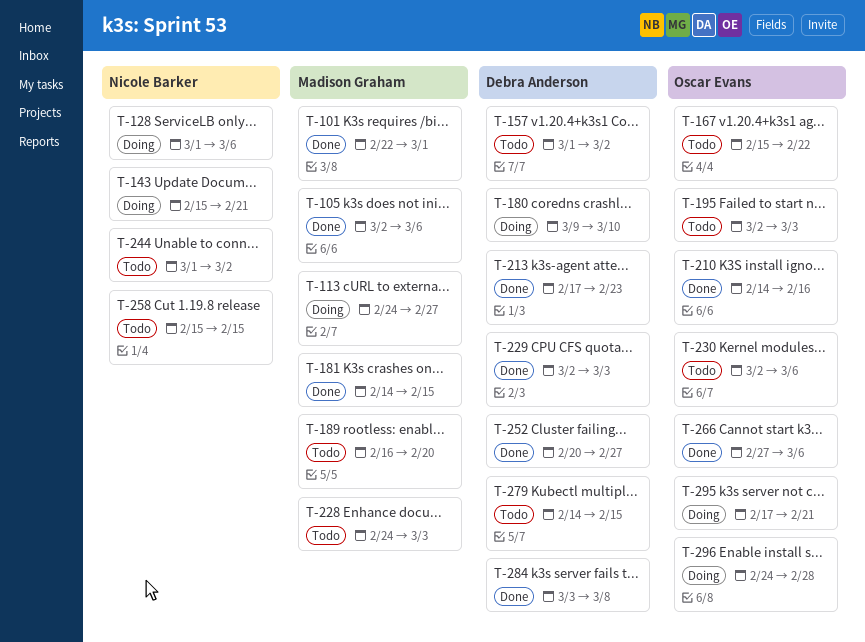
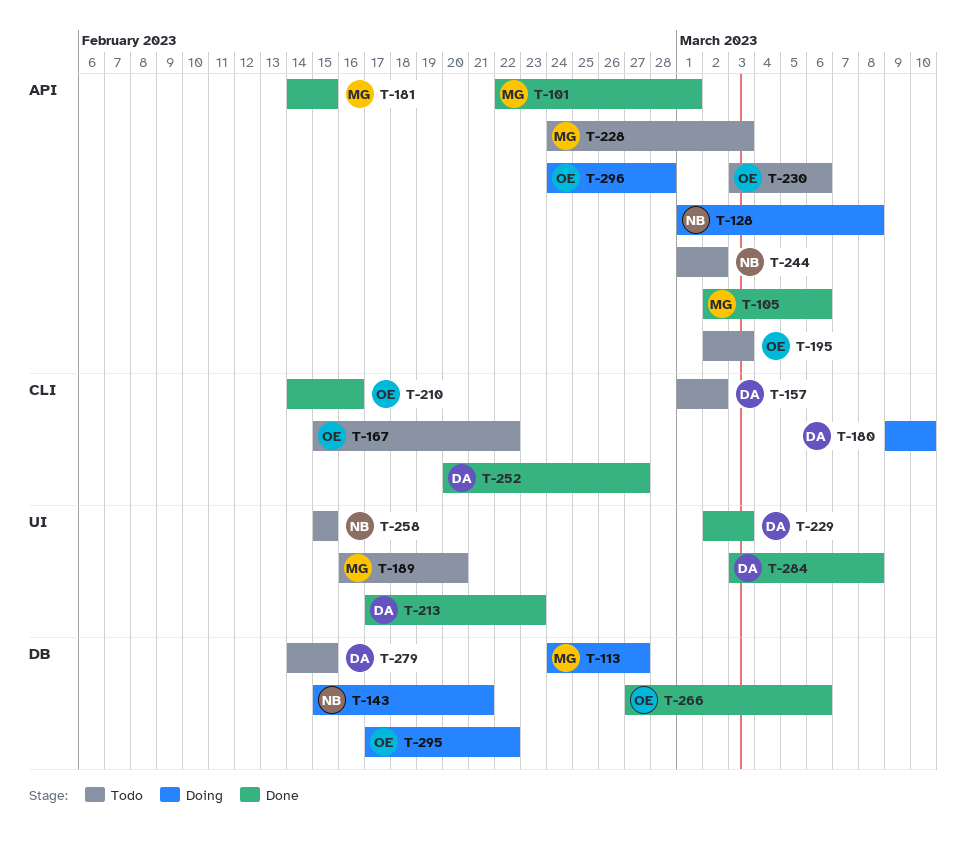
T-128, due: Mar 6 -> Mar 8
T-230, start: Mar 2 -> Mar 3
T-295, due: Feb 21 -> Feb 22

